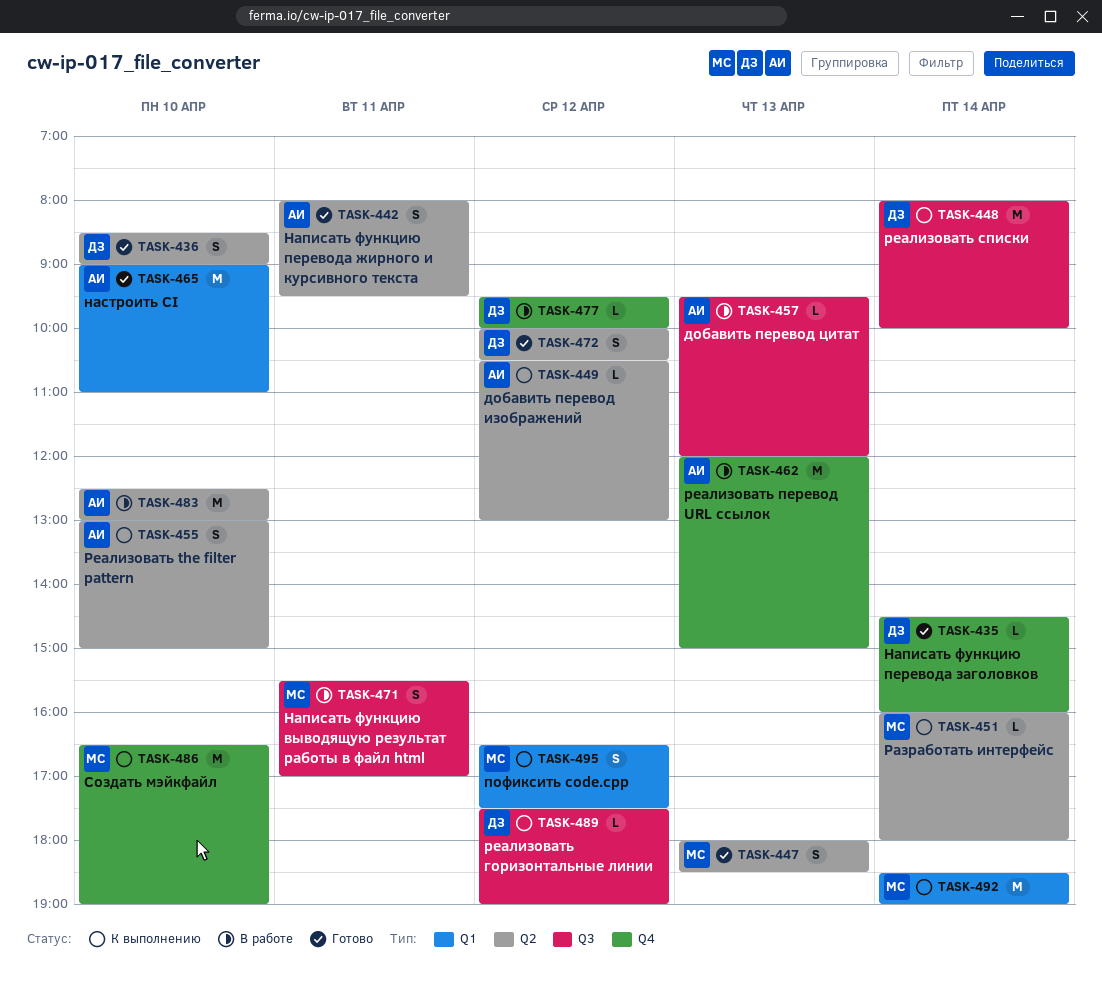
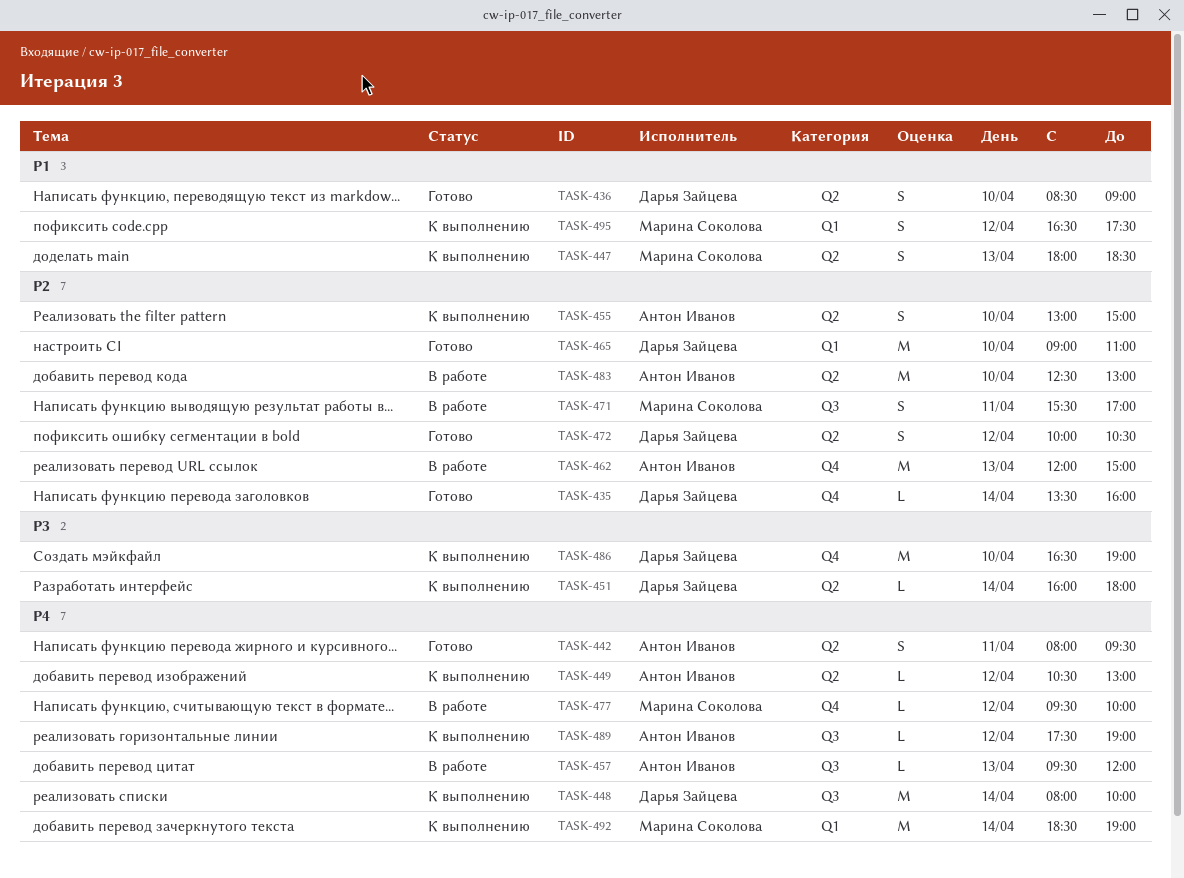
TASK-435, begins: 14:30 -> 13:30
TASK-447, status: Готово -> К выполнению
TASK-451, owner: Марина Соколова -> Дарья Зайцева
TASK-465, owner: Антон Иванов -> Дарья Зайцева
TASK-477, owner: Дарья Зайцева -> Марина Соколова
TASK-486, owner: Марина Соколова -> Дарья Зайцева
TASK-489, owner: Дарья Зайцева -> Антон Иванов

